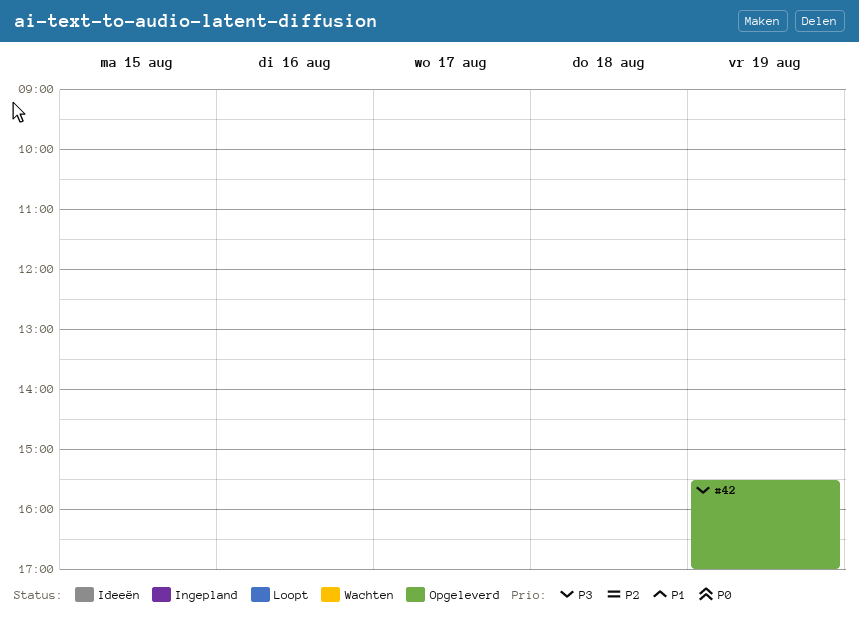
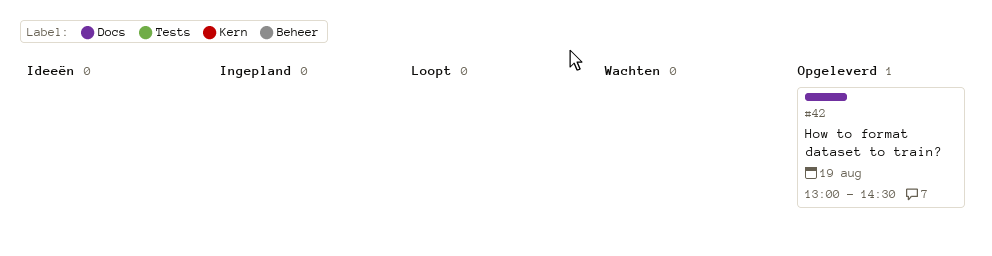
#42, begins: 15:30 -> 13:00
#42, ends: 17:00 -> 14:30

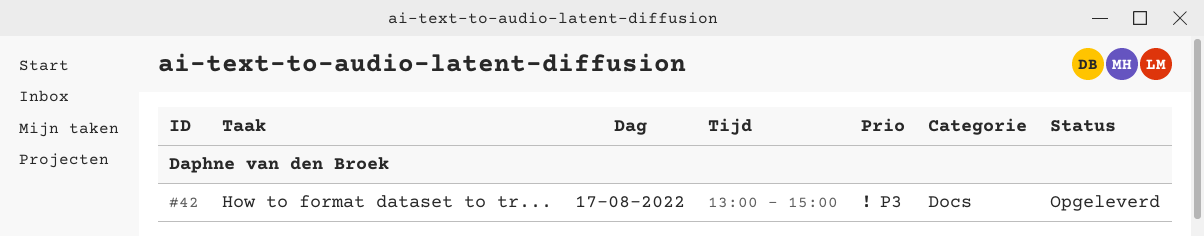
#42, day: Aug 19 -> Aug 17
#42, ends: 14:30 -> 15:00

